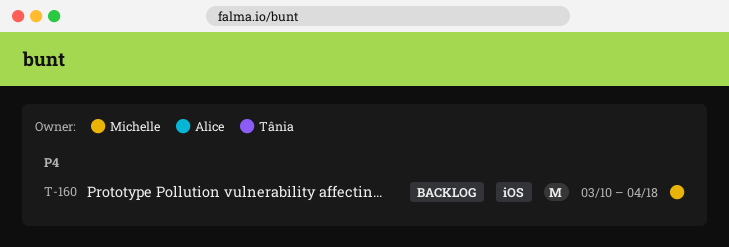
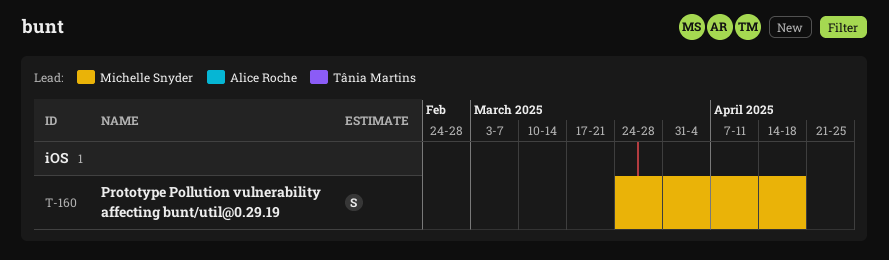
T-160, estimate: M -> S
T-160, start: Mar 10 -> Mar 24

